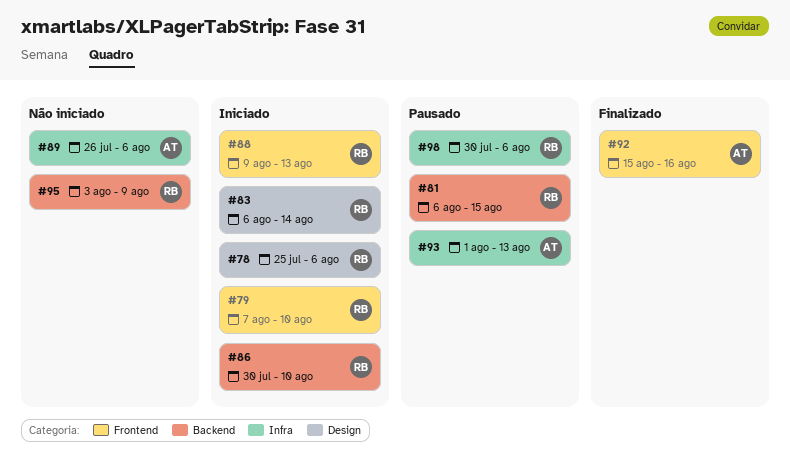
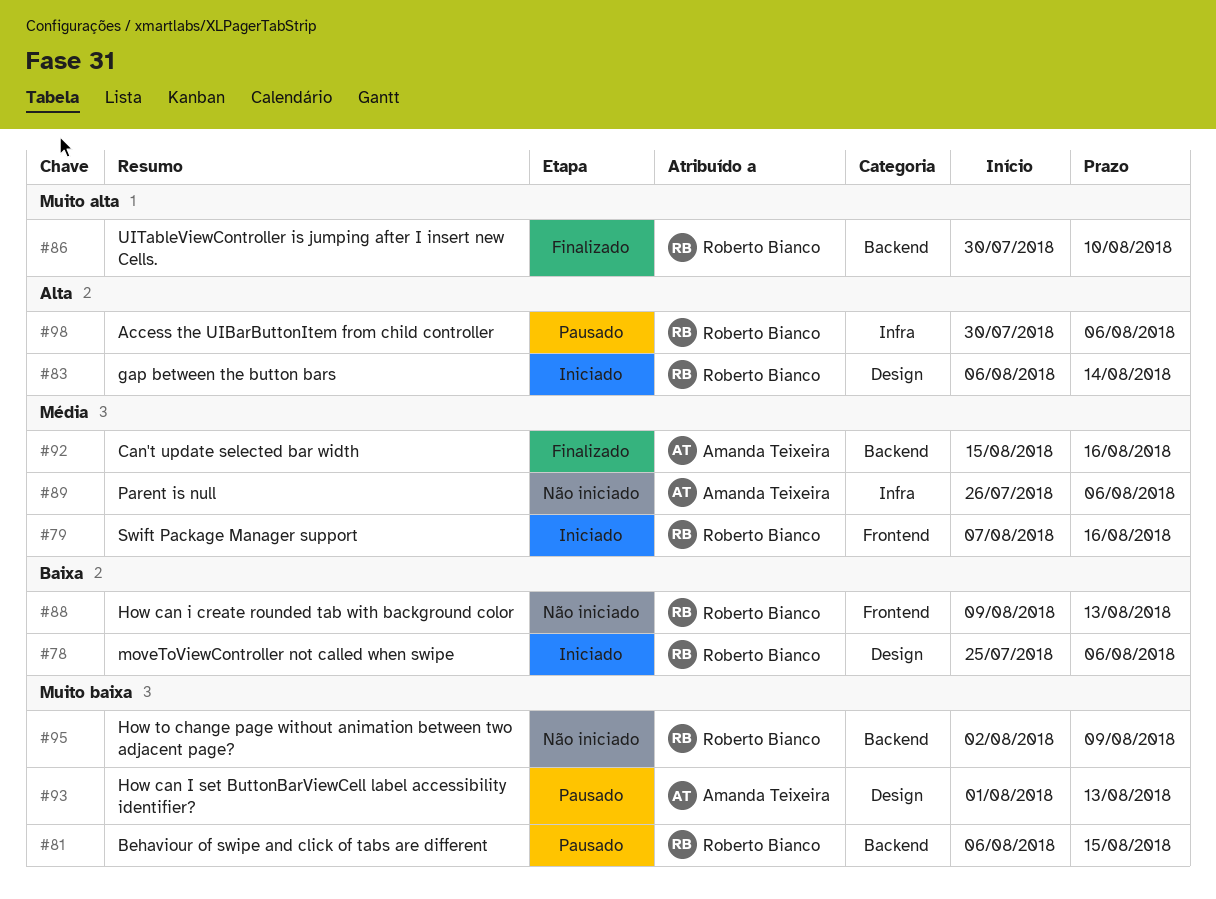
#79, due: Aug 10 -> Aug 16
#86, status: Iniciado -> Finalizado
#88, status: Iniciado -> Não iniciado
#92, label: Frontend -> Backend
#93, label: Infra -> Design
#95, start: Aug 3 -> Aug 2

